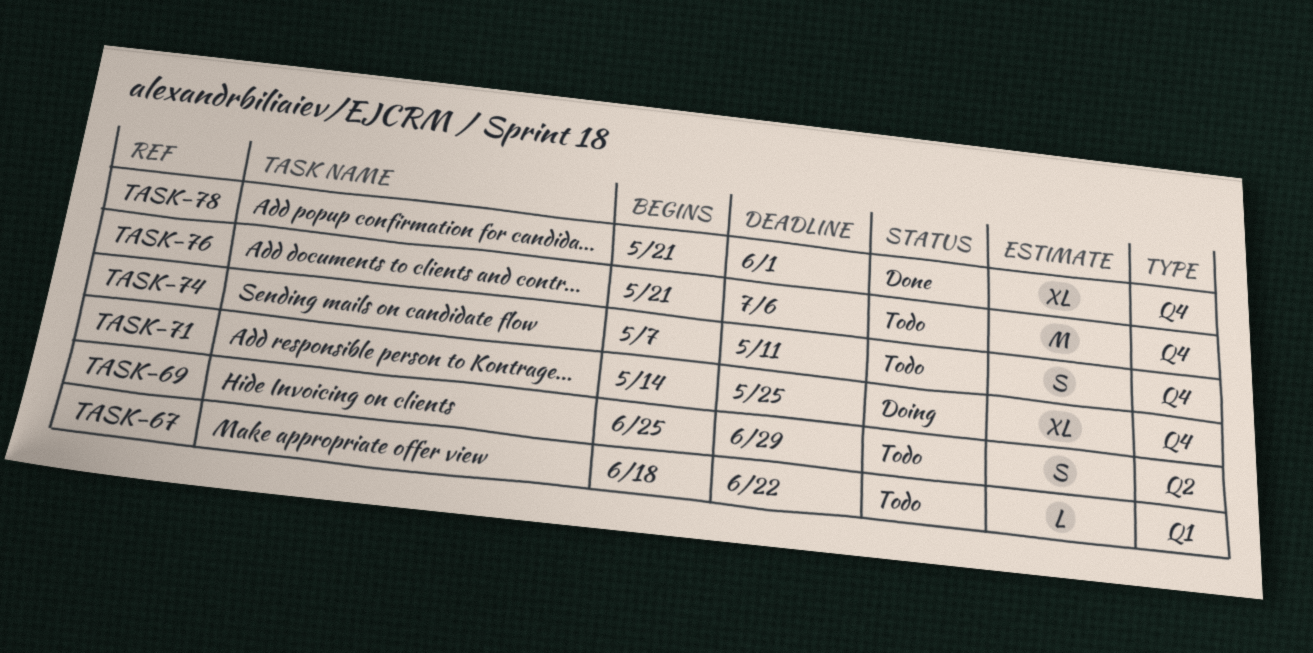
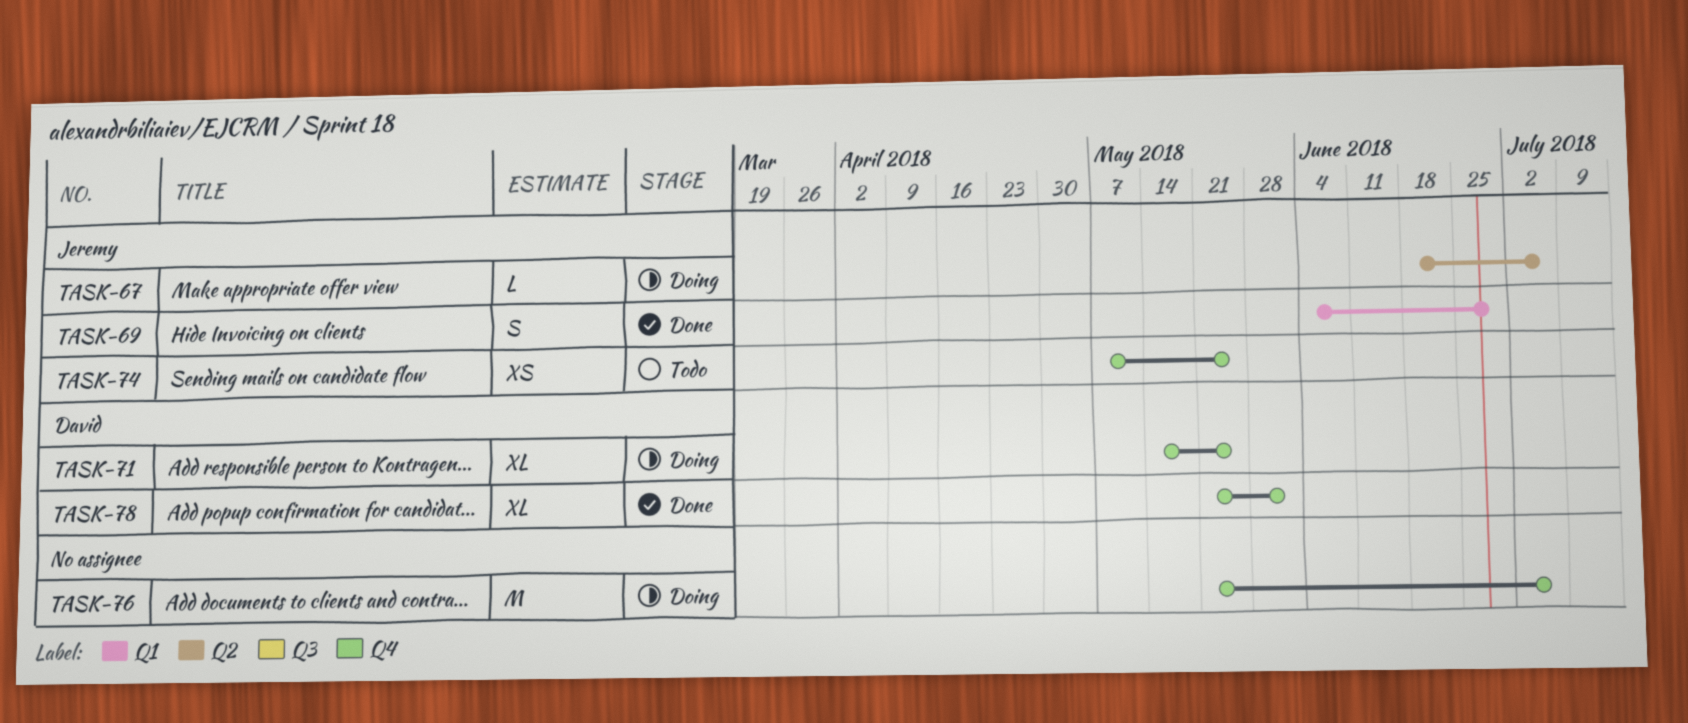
TASK-67, status: Todo -> Doing
TASK-67, label: Q1 -> Q2
TASK-67, due: Jun 22 -> Jul 6
TASK-69, status: Todo -> Done
TASK-69, label: Q2 -> Q1
TASK-69, start: Jun 25 -> Jun 4
TASK-74, estimate: S -> XS
TASK-74, due: May 11 -> May 25
TASK-76, status: Todo -> Doing

